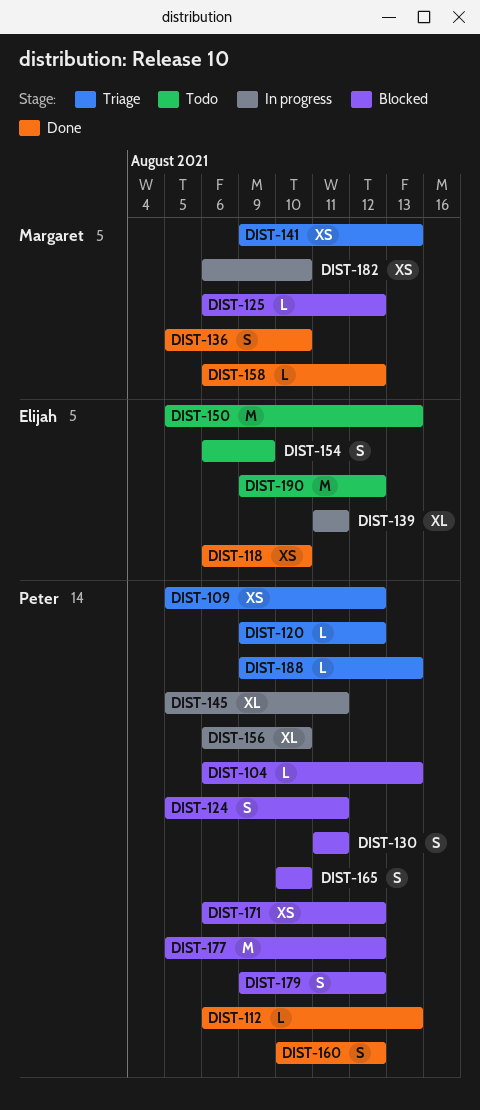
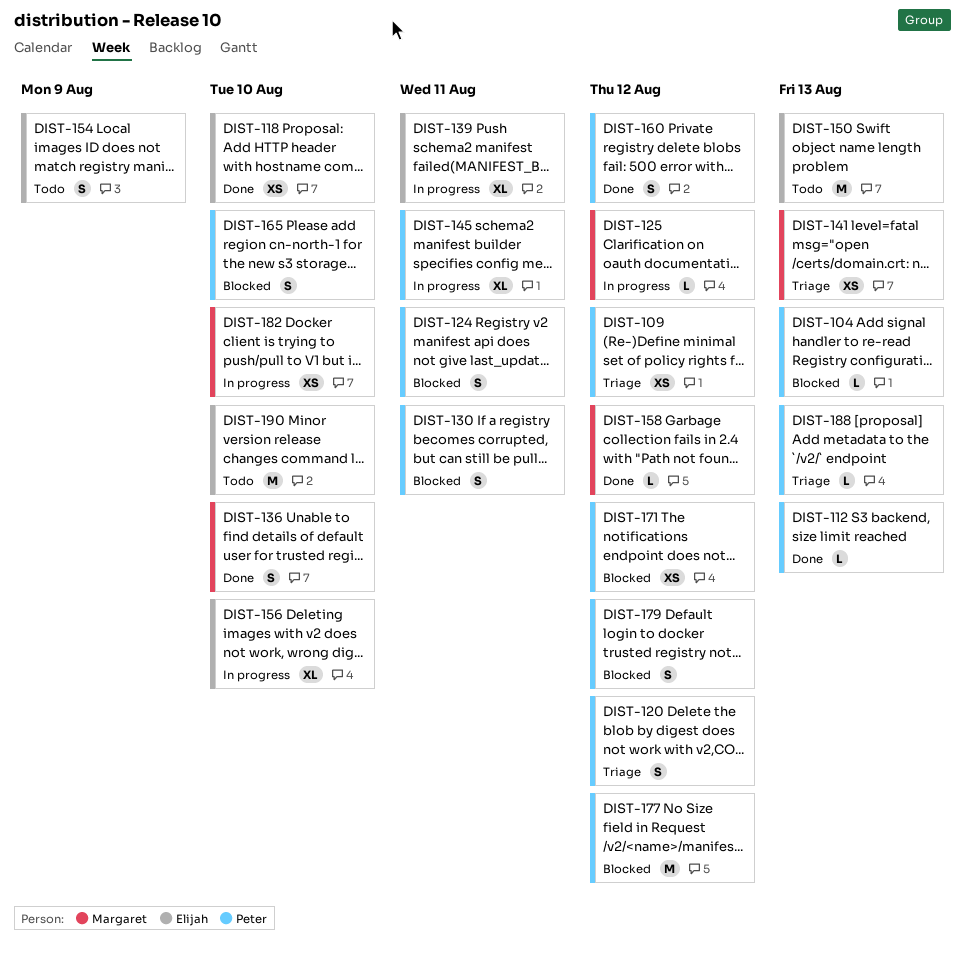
DIST-120, estimate: L -> S
DIST-125, status: Blocked -> In progress
DIST-156, owner: Peter -> Elijah
DIST-190, due: Aug 12 -> Aug 10

